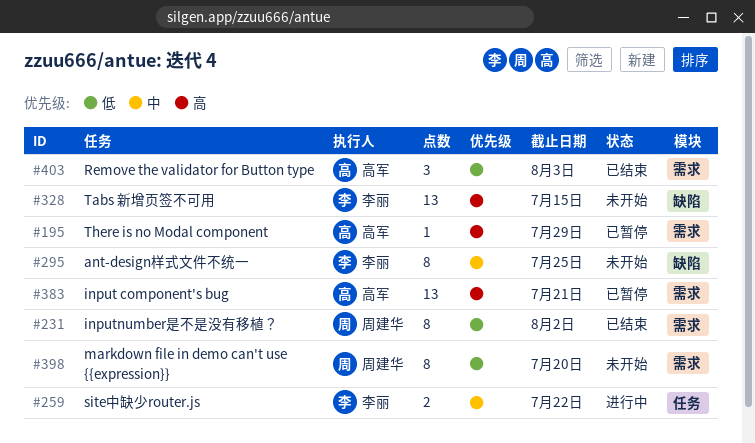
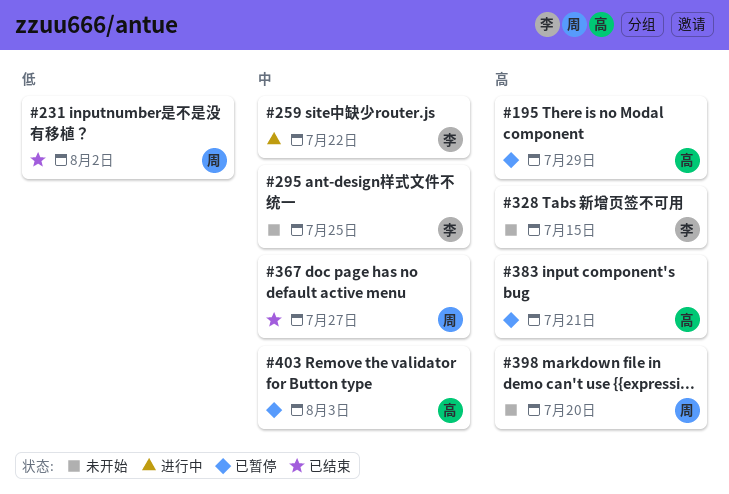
#367: none -> present
#398, priority: 低 -> 高
#403, status: 已结束 -> 已暂停
#403, priority: 低 -> 中

